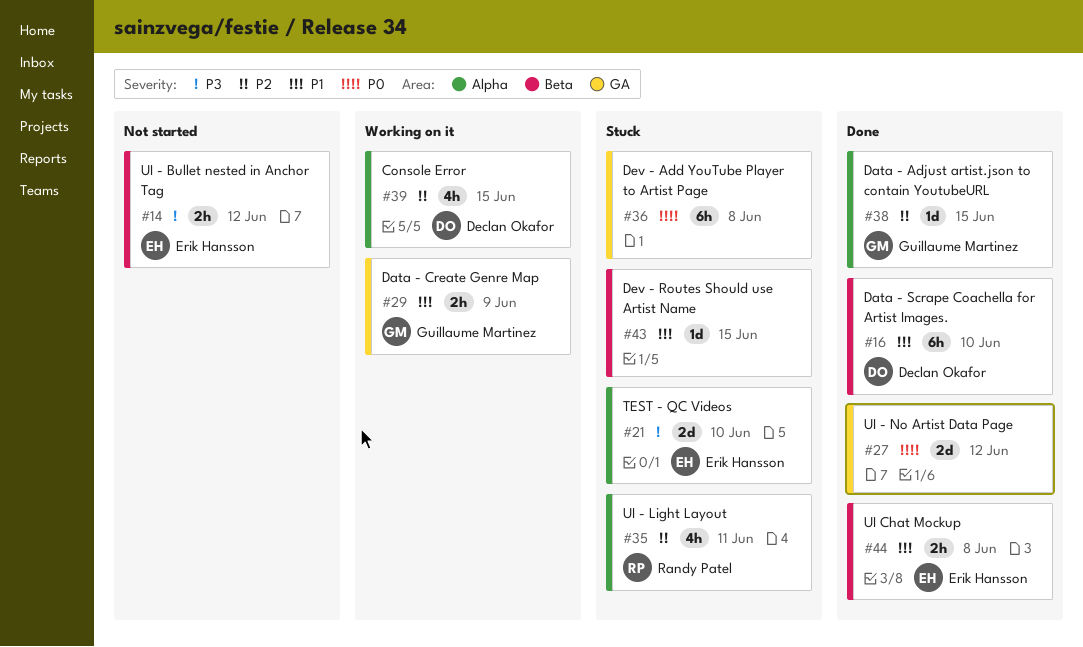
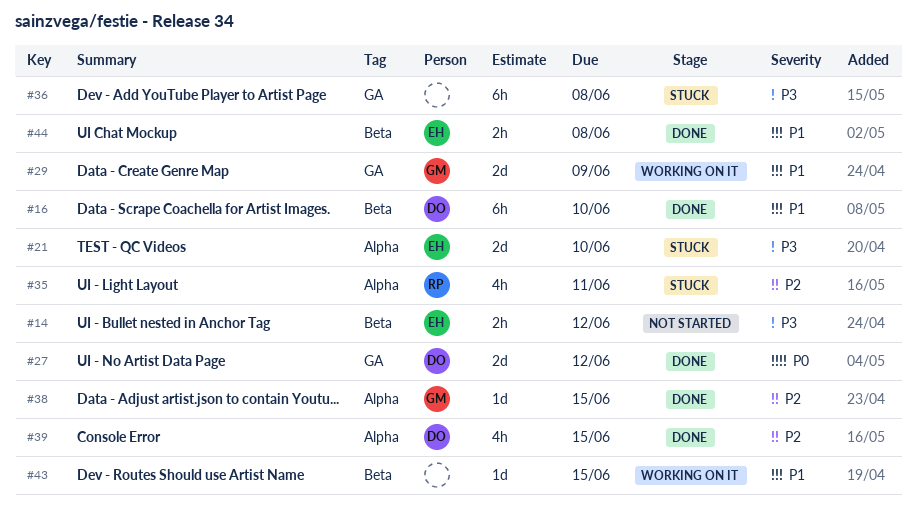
#27, owner: none -> Declan Okafor
#29, estimate: 2h -> 2d
#36, priority: P0 -> P3
#39, status: Working on it -> Done
#43, status: Stuck -> Working on it

